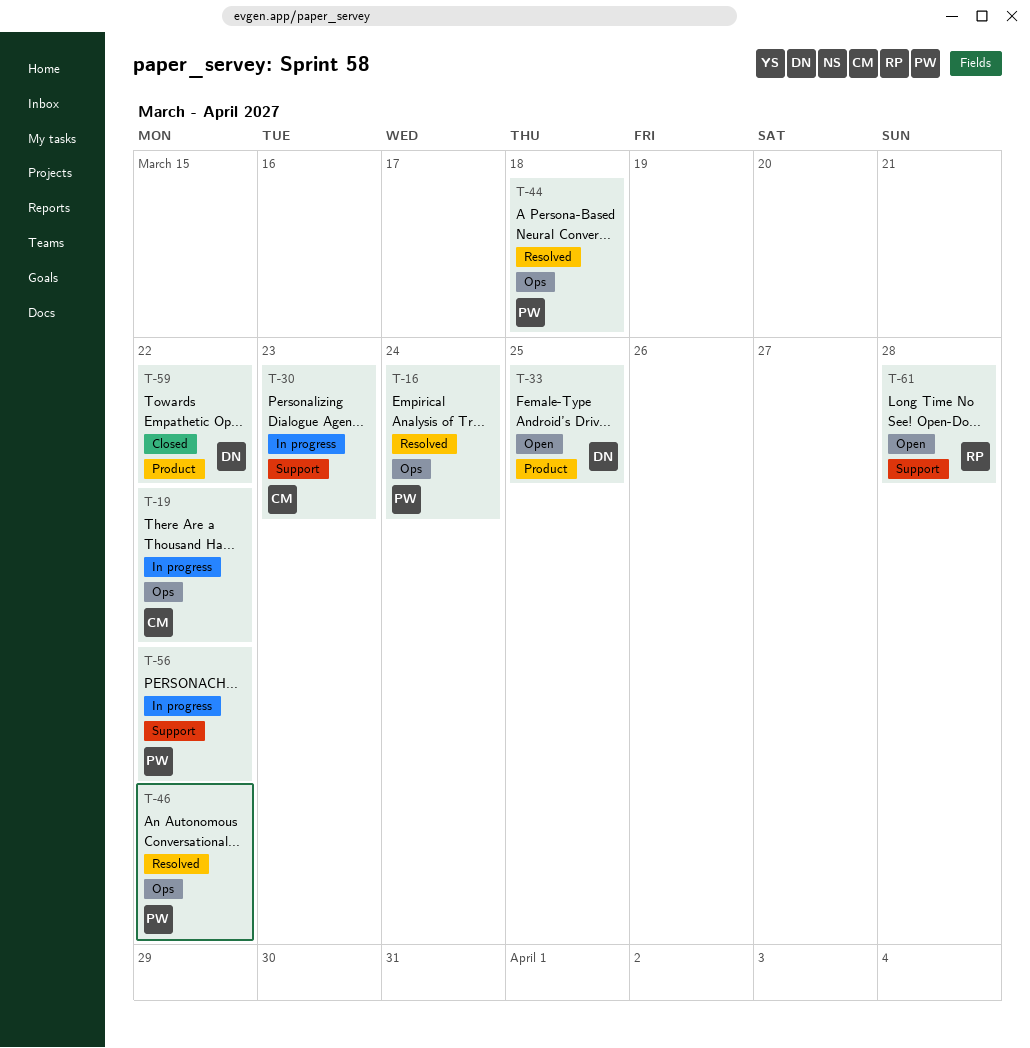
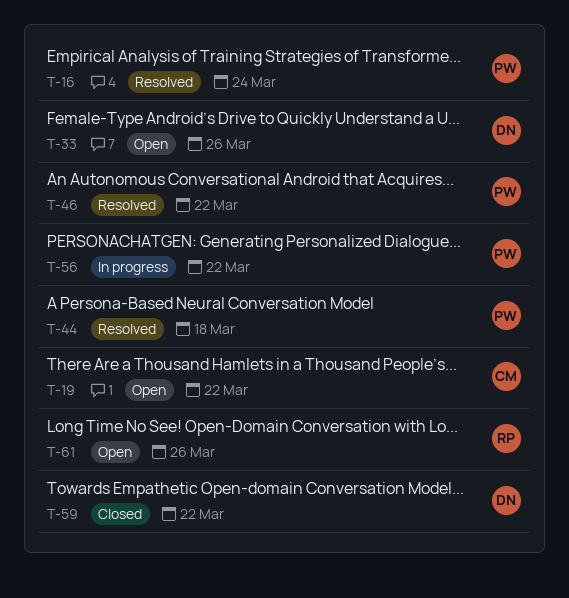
T-19, status: In progress -> Open
T-30: present -> none
T-33, due: Mar 25 -> Mar 26
T-61, due: Mar 28 -> Mar 26

